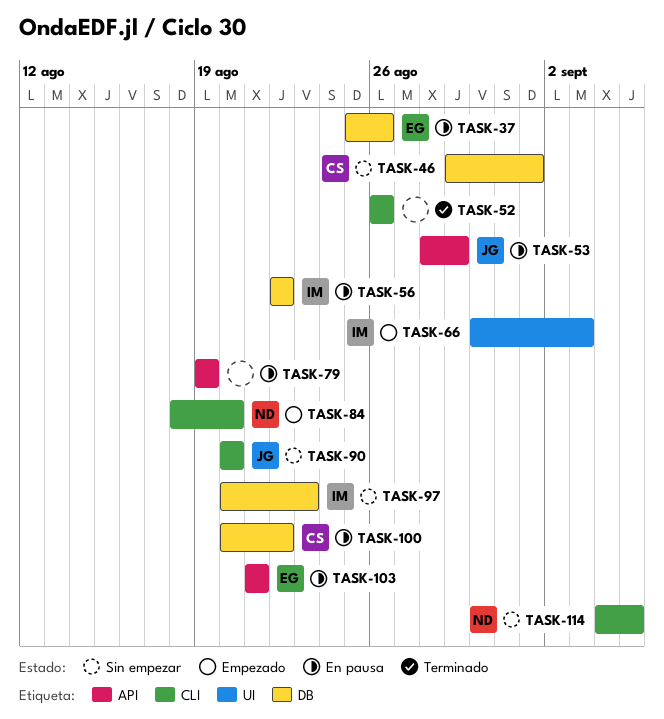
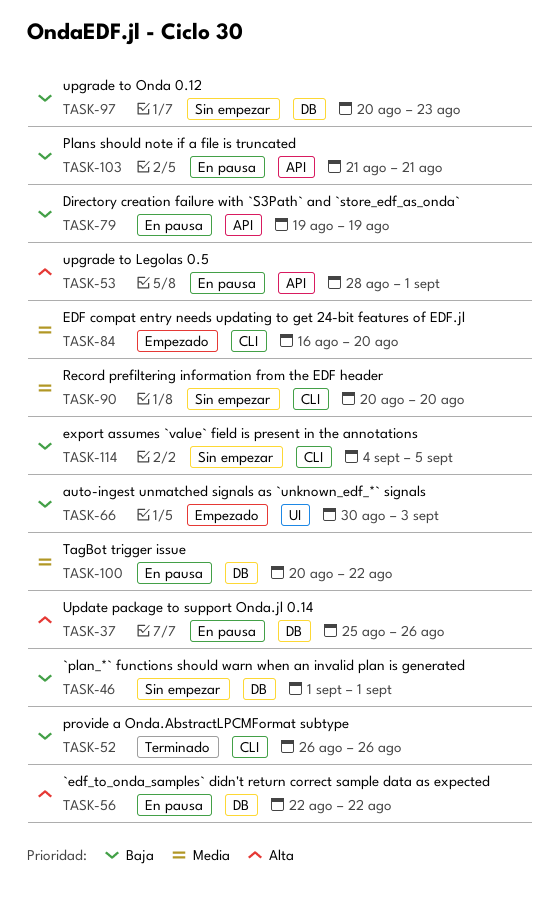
TASK-46, start: Aug 29 -> Sep 1
TASK-53, due: Aug 29 -> Sep 1
TASK-84, start: Aug 18 -> Aug 16

